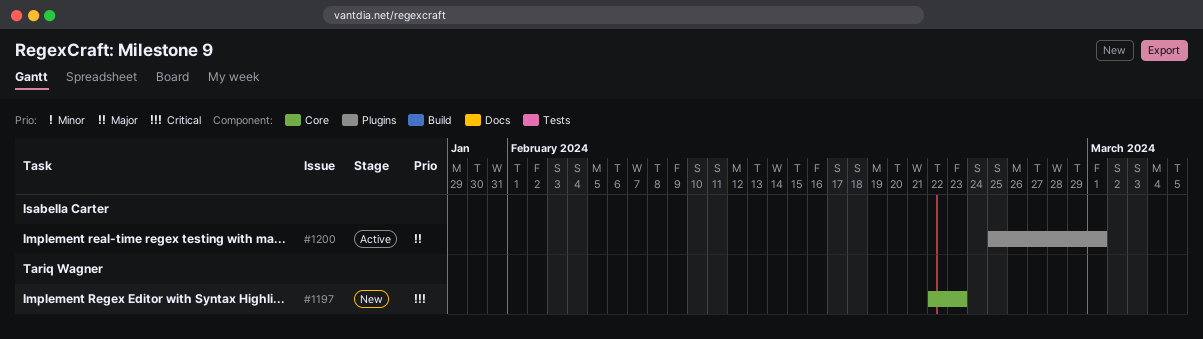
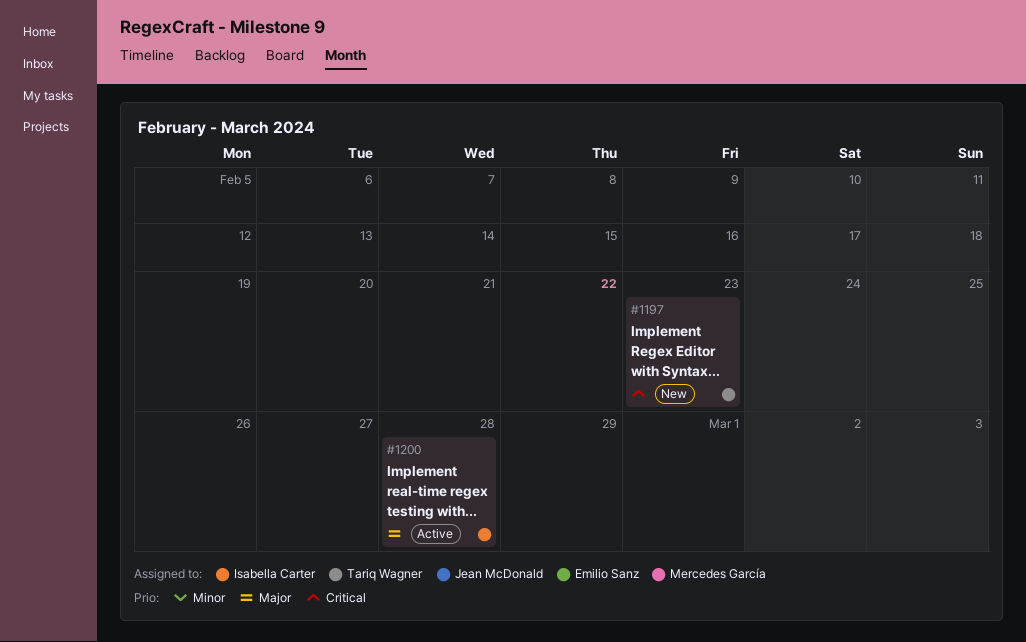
#1200, due: Mar 1 -> Feb 28

